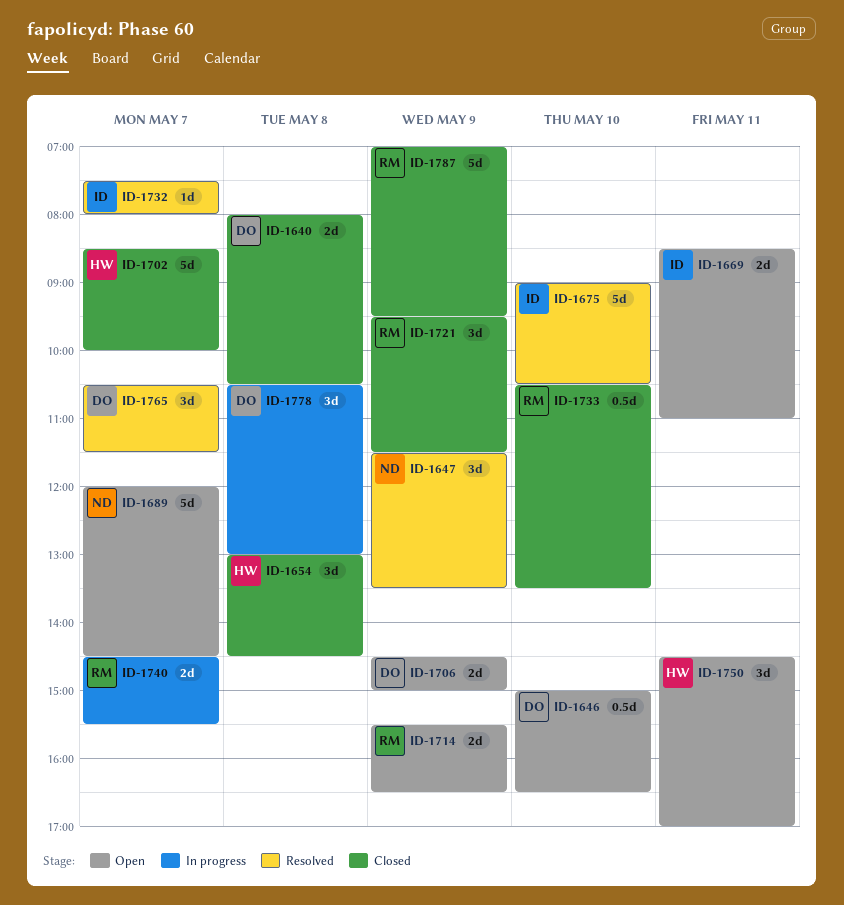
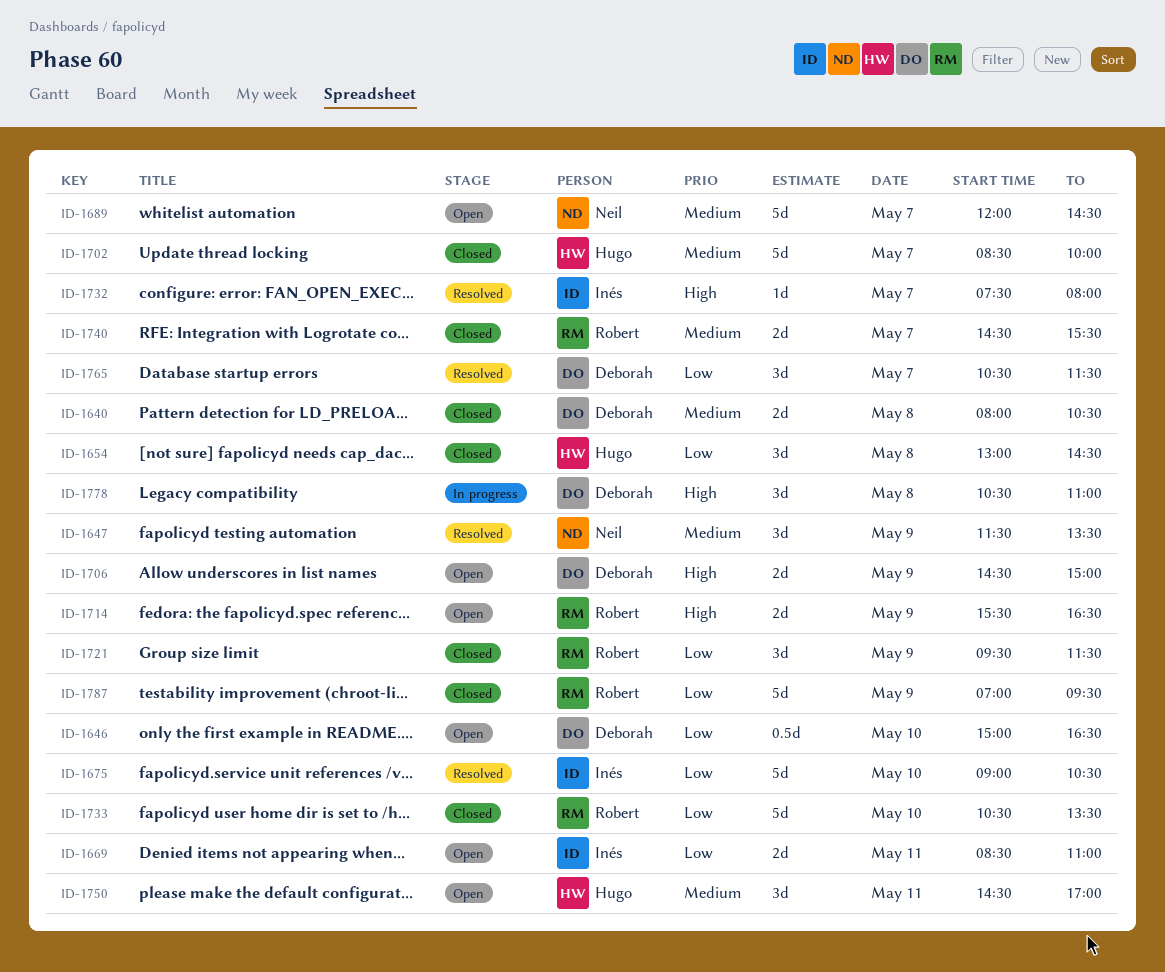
ID-1733, estimate: 0.5d -> 5d
ID-1740, status: In progress -> Closed
ID-1778, ends: 13:00 -> 11:00

